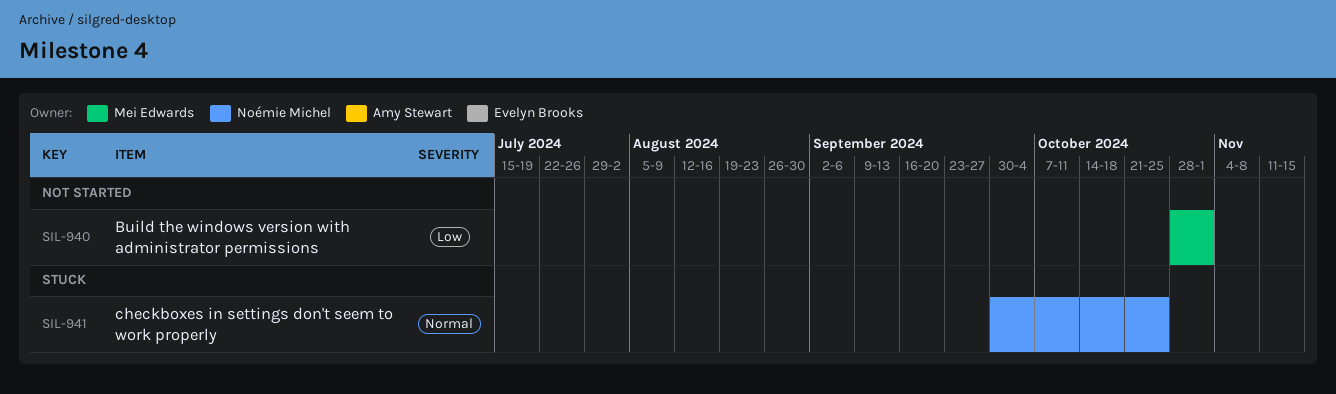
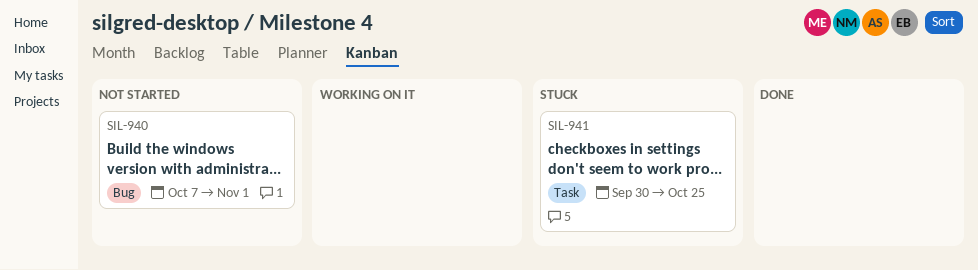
SIL-940, start: Oct 28 -> Oct 7

